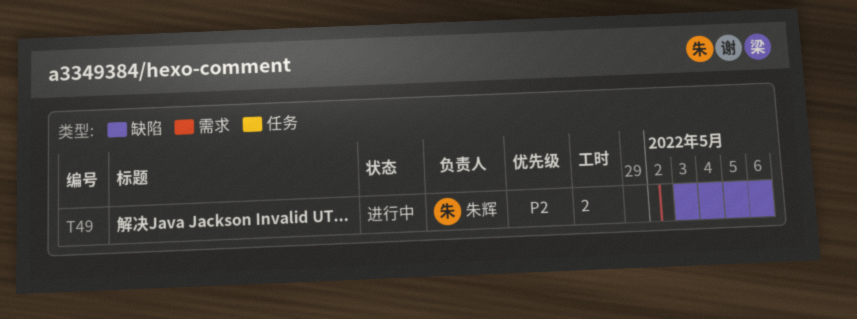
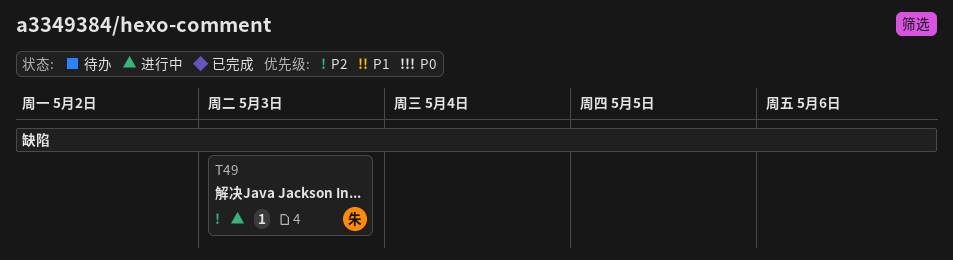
T49, estimate: 2 -> 1
T49, due: May 6 -> May 3

